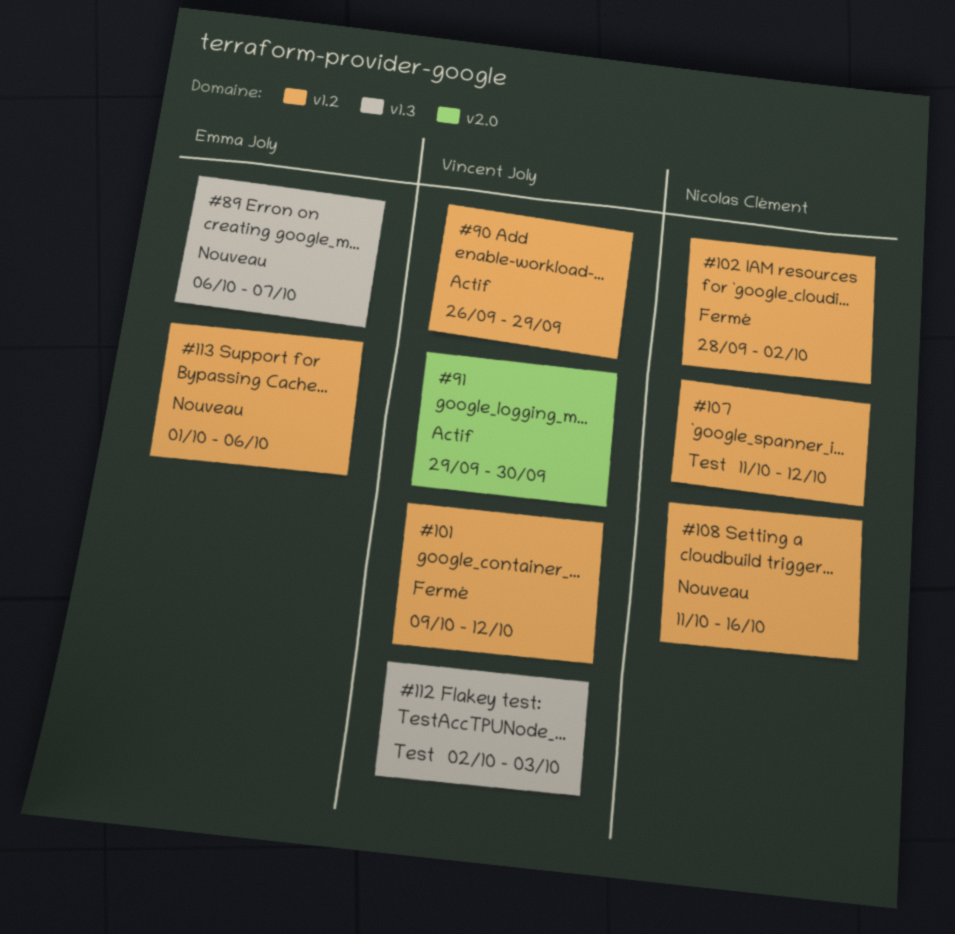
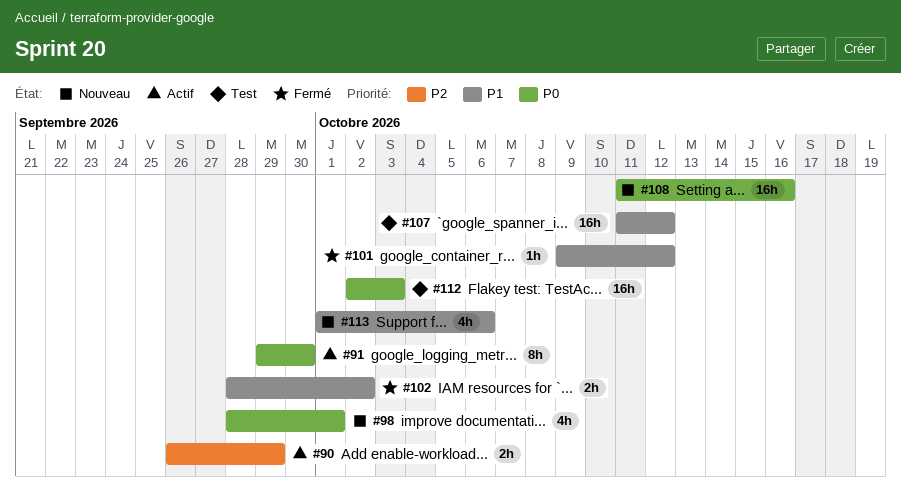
#89: present -> none
#98: none -> present

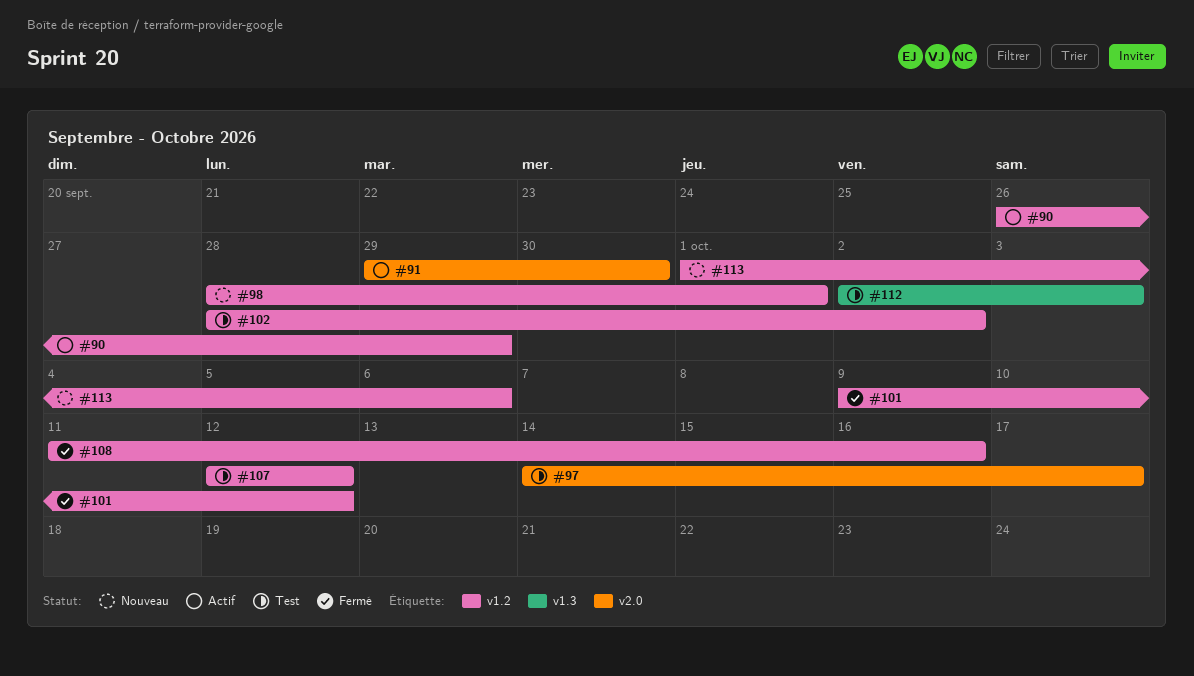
#97: none -> present
#102, status: Fermé -> Test
#107, start: Oct 11 -> Oct 12
#108, status: Nouveau -> Fermé

